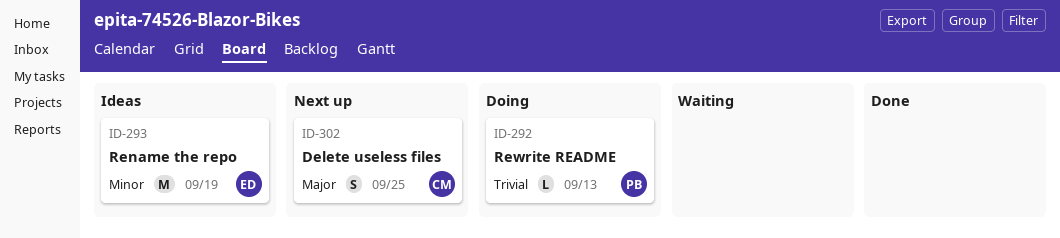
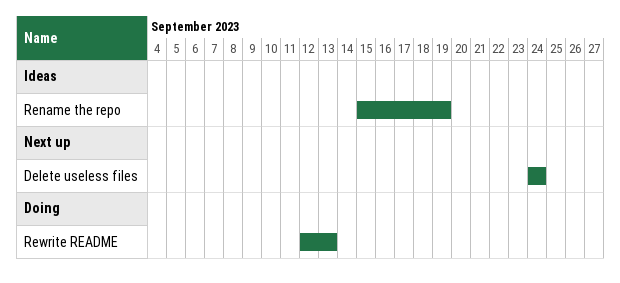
Delete useless files, due: Sep 25 -> Sep 24

